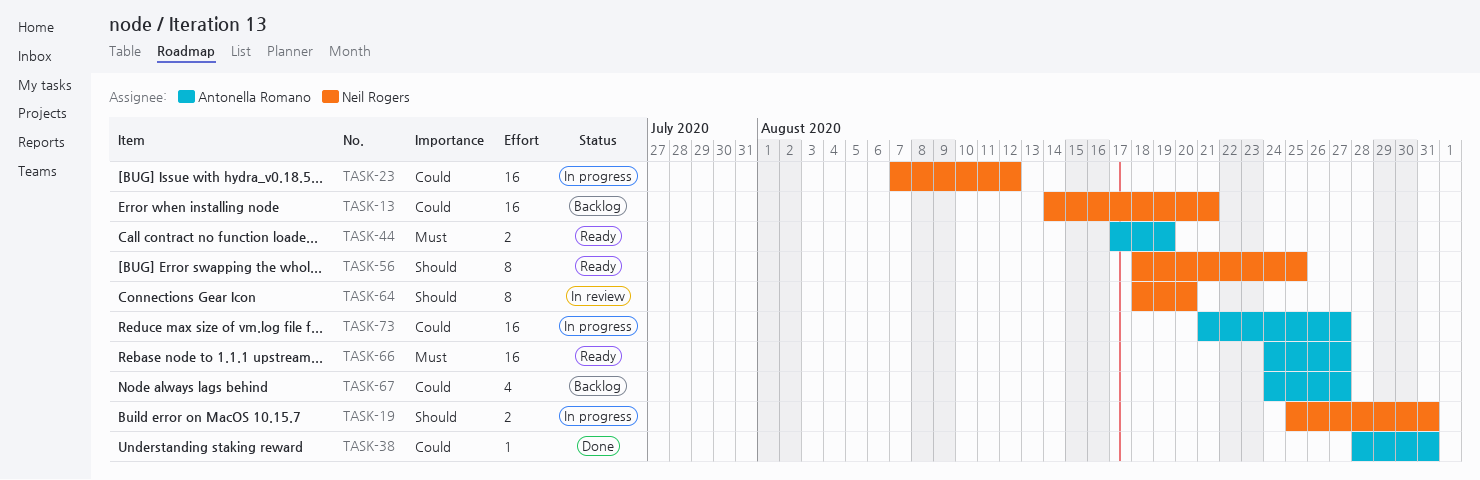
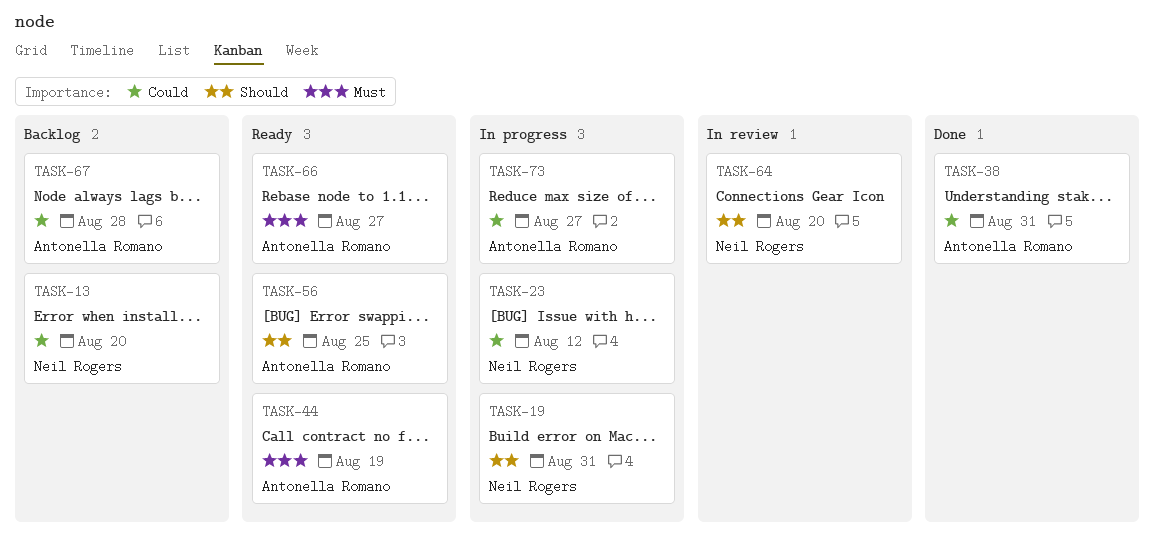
TASK-13, due: Aug 21 -> Aug 20
TASK-56, owner: Neil Rogers -> Antonella Romano
TASK-67, due: Aug 27 -> Aug 28

